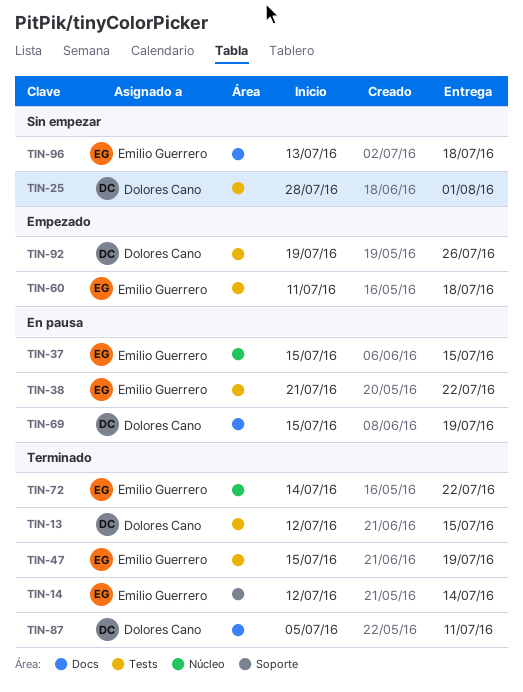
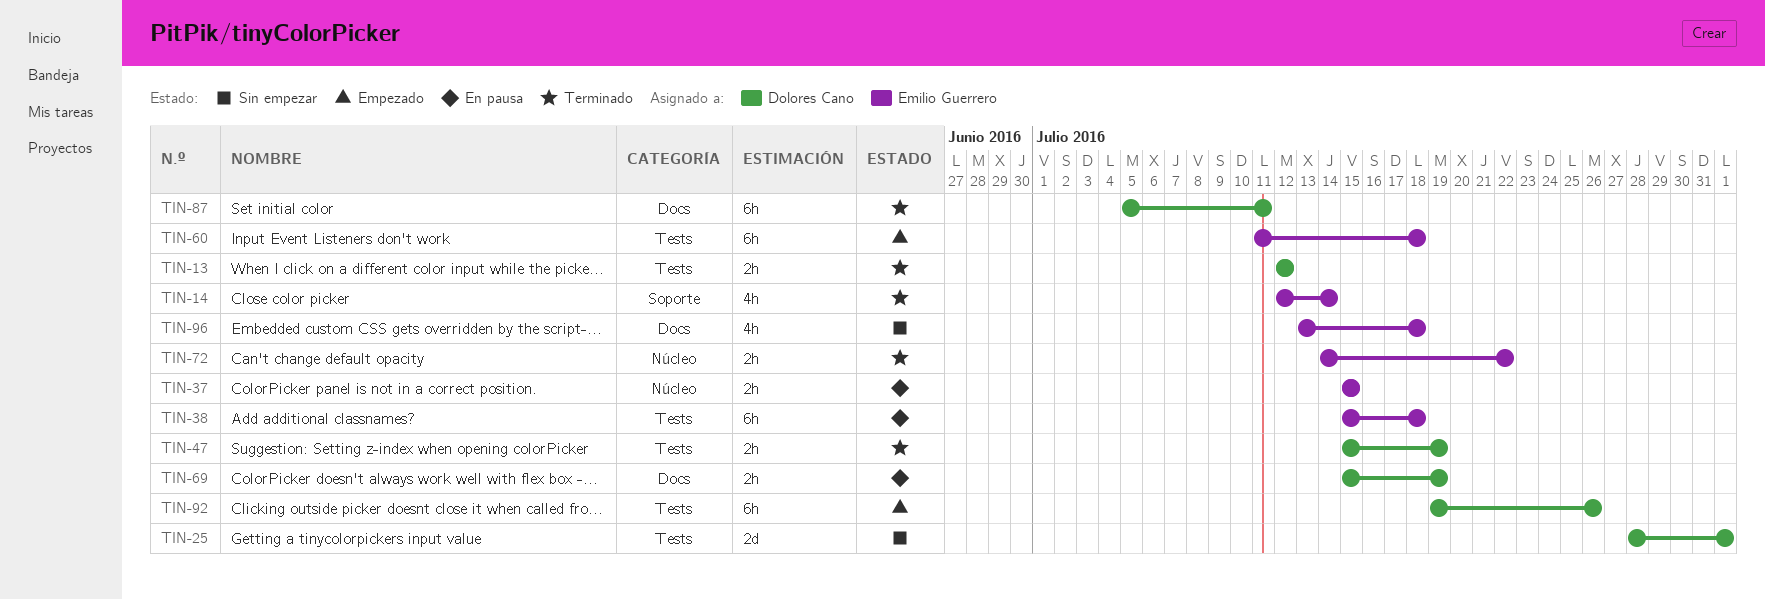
TIN-13, due: Jul 15 -> Jul 12
TIN-38, start: Jul 21 -> Jul 15
TIN-38, due: Jul 22 -> Jul 18
TIN-47, owner: Emilio Guerrero -> Dolores Cano

